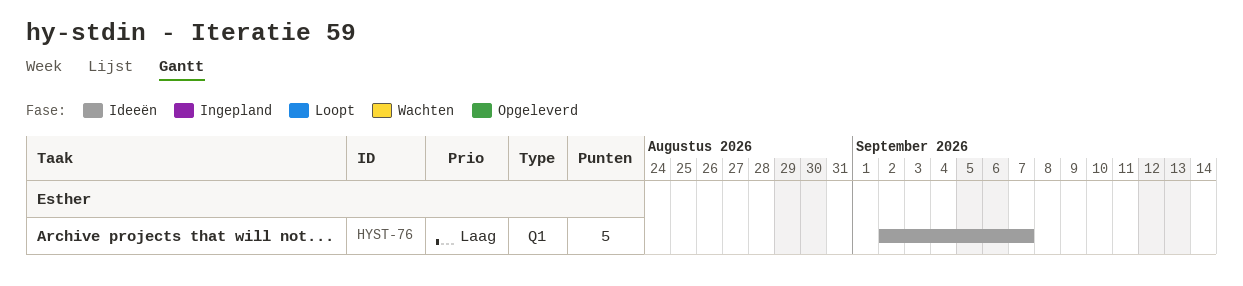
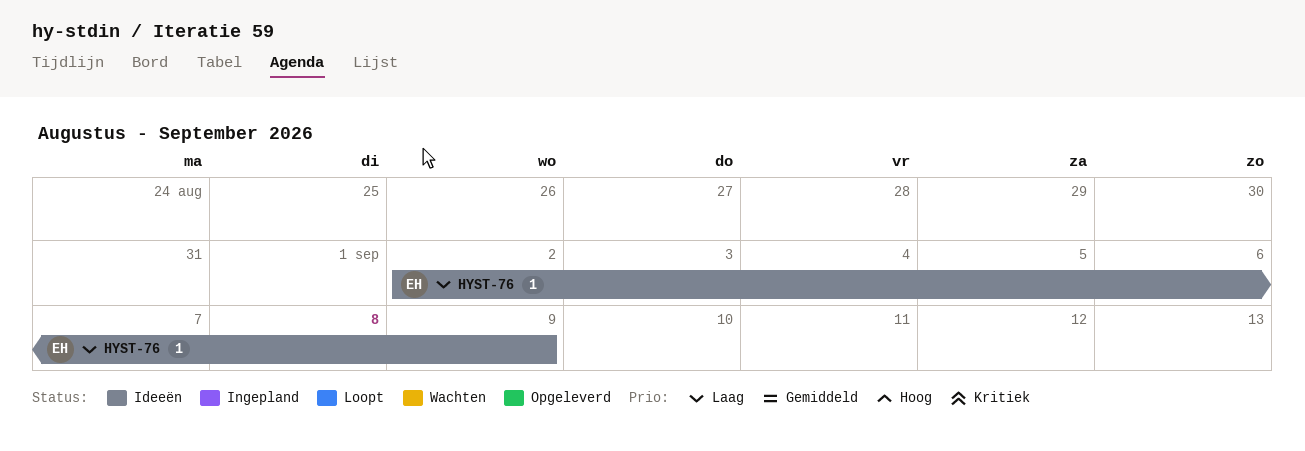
HYST-76, estimate: 5 -> 1
HYST-76, due: Sep 7 -> Sep 9

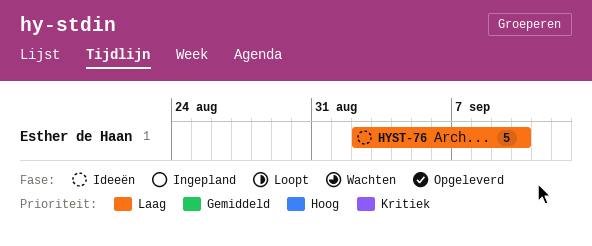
HYST-76, estimate: 1 -> 5
HYST-76, due: Sep 9 -> Sep 10

